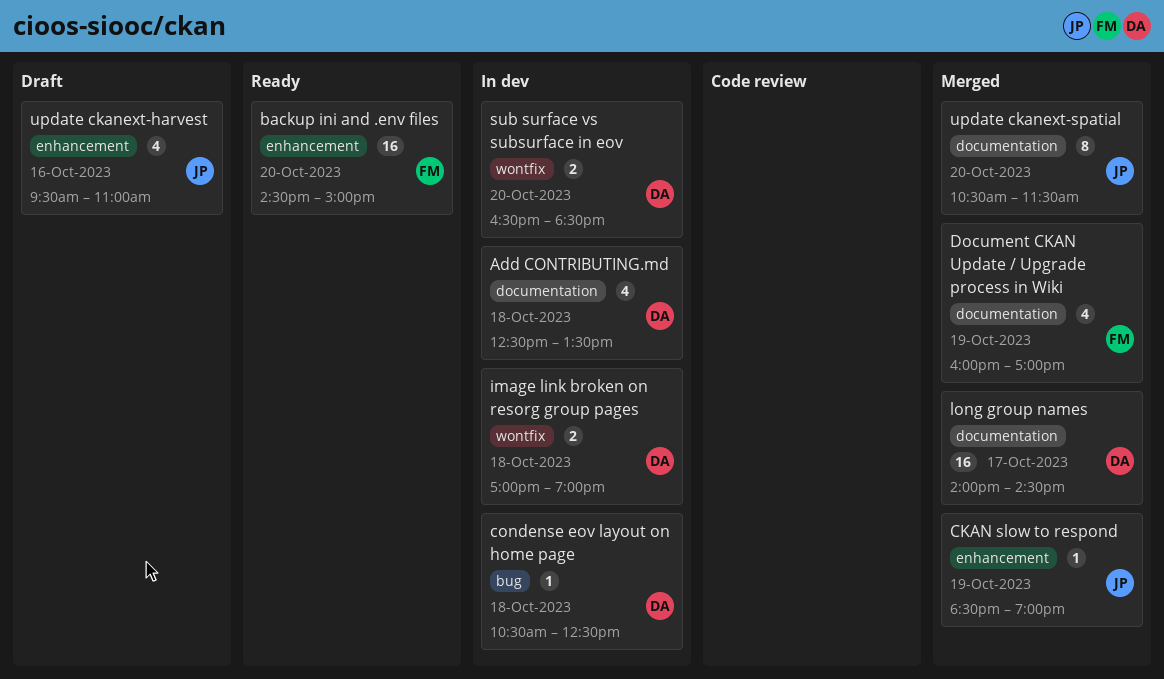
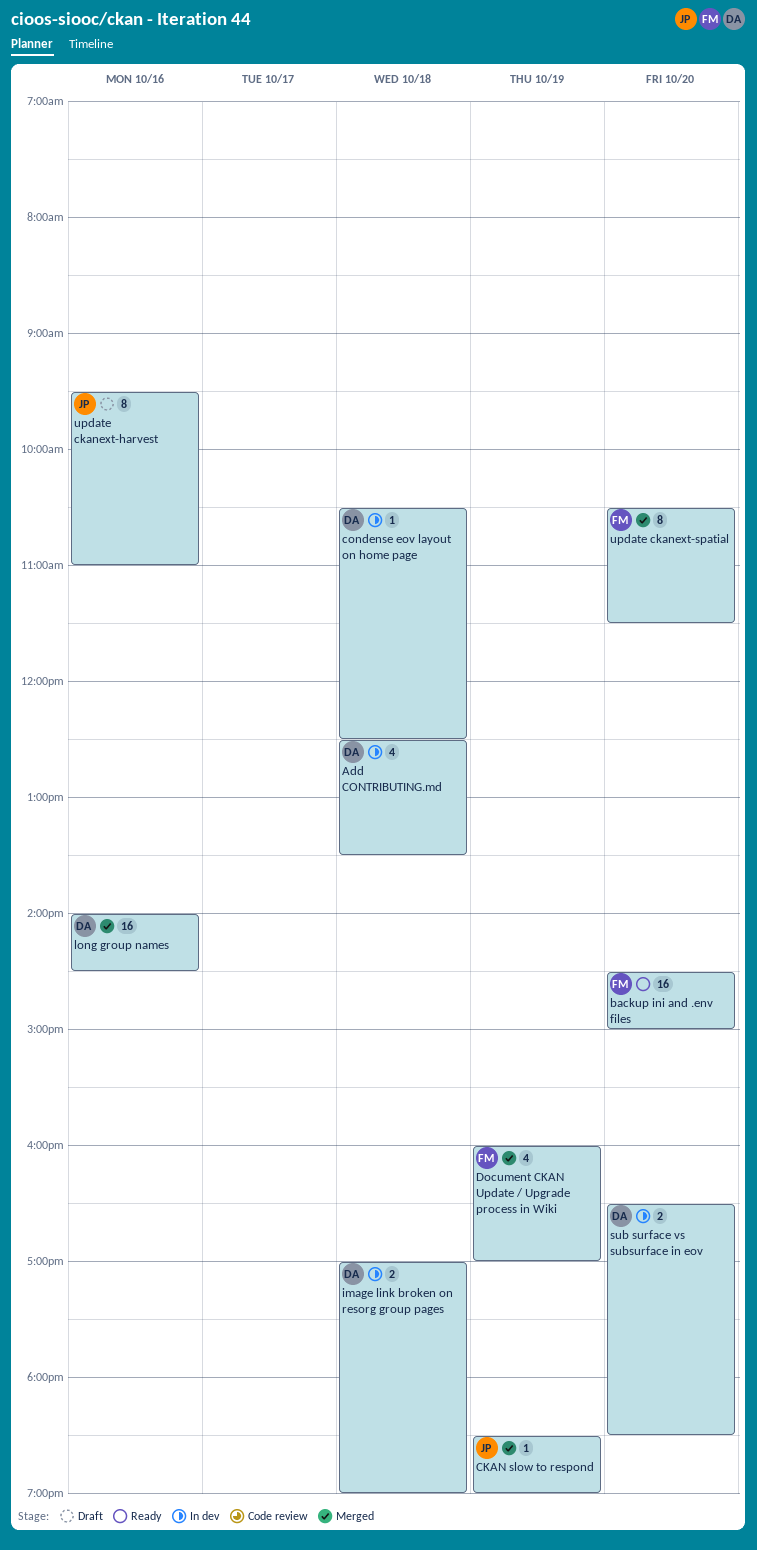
long group names, day: Oct 17 -> Oct 16
update ckanext-harvest, estimate: 4 -> 8
update ckanext-spatial, owner: JP -> FM

